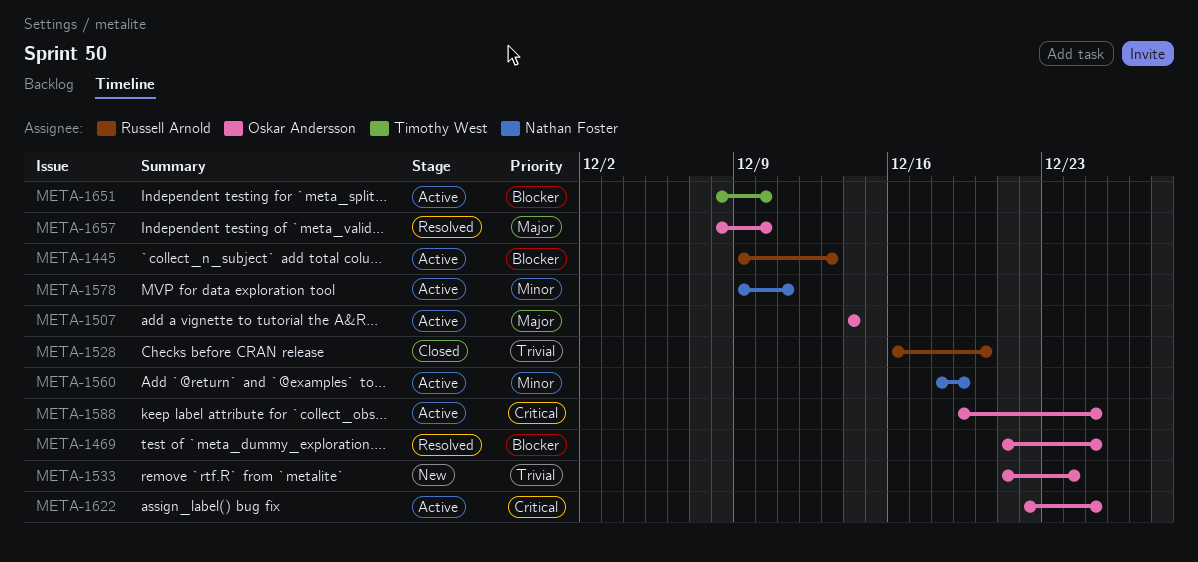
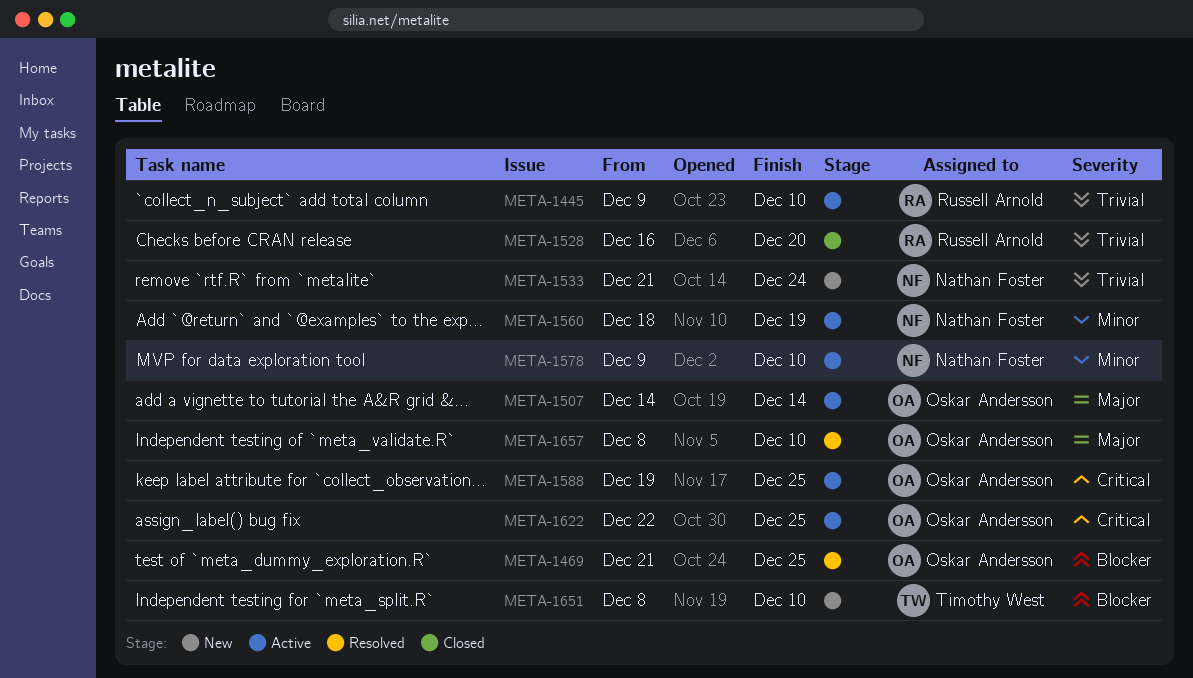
META-1445, priority: Blocker -> Trivial
META-1445, due: Dec 13 -> Dec 10
META-1533, owner: Oskar Andersson -> Nathan Foster
META-1578, due: Dec 11 -> Dec 10
META-1651, status: Active -> New

